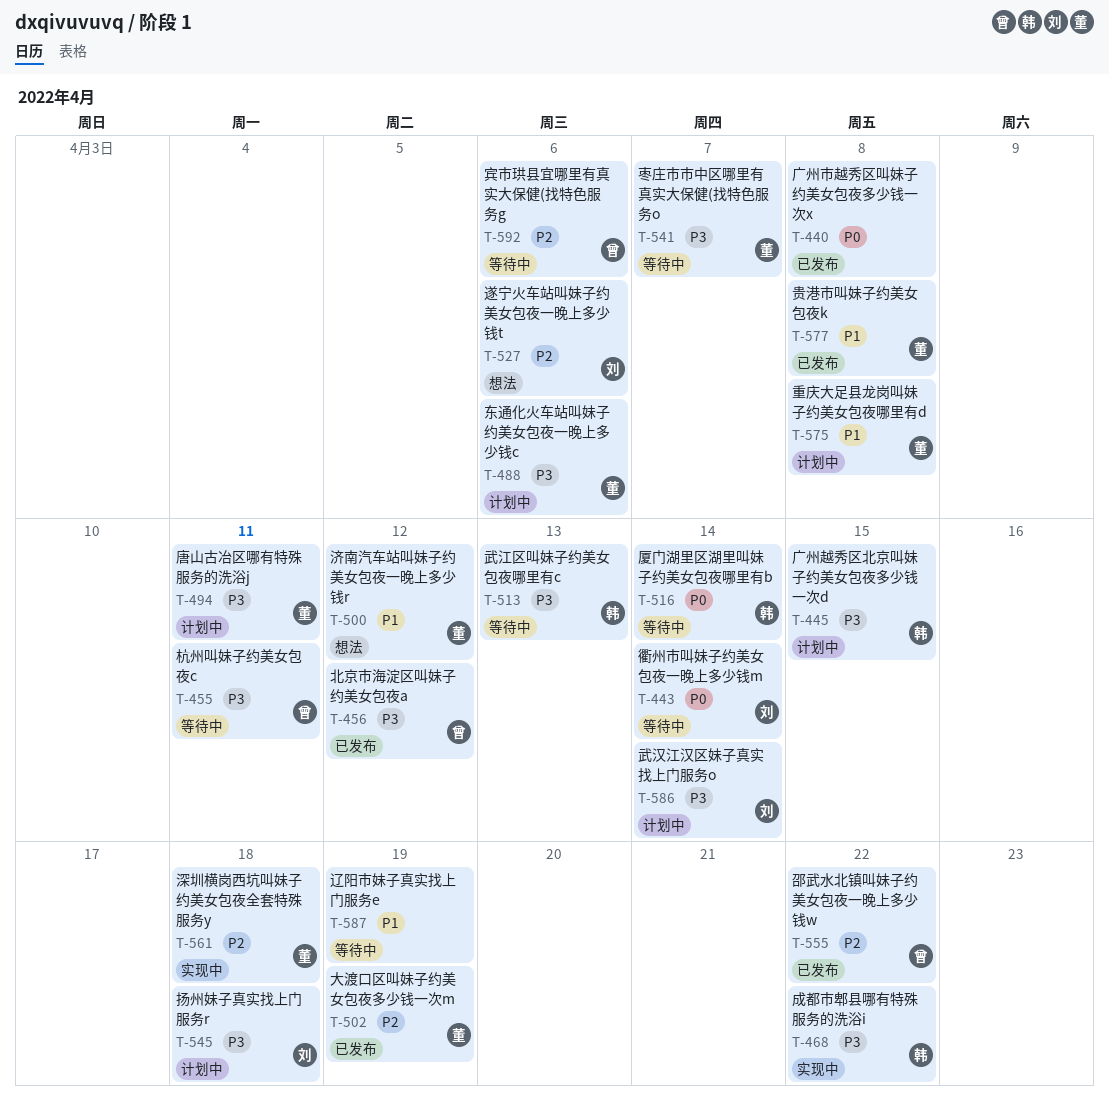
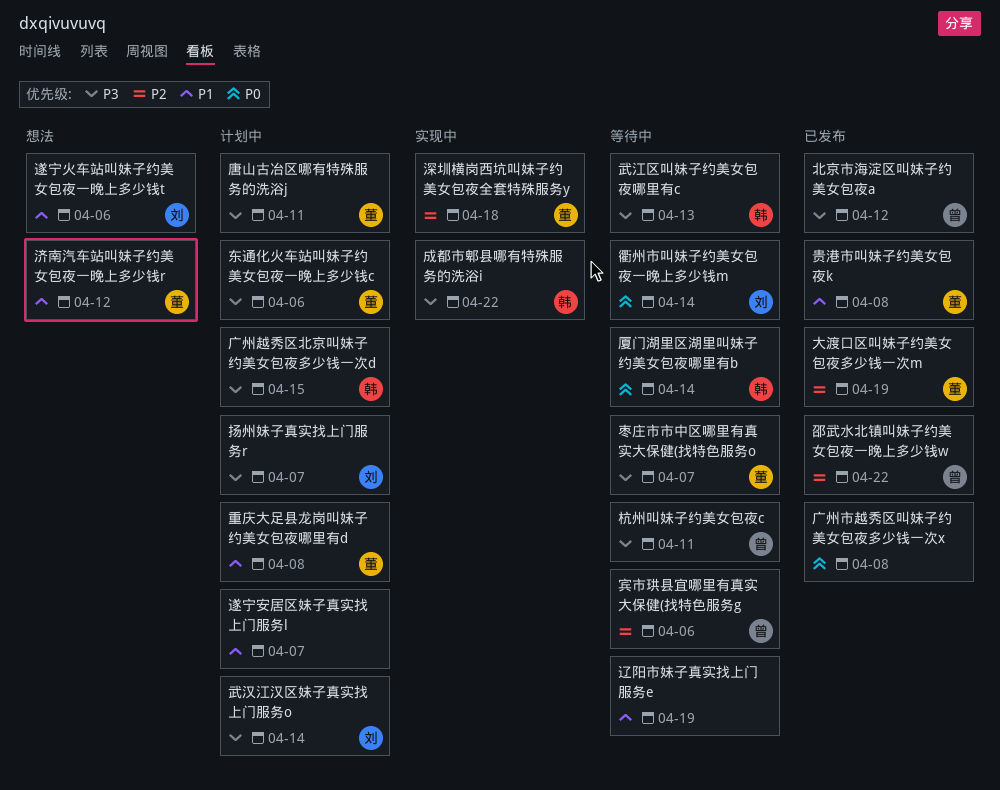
扬州妹子真实找上门服务r, due: Apr 18 -> Apr 7
遂宁安居区妹子真实找上门服务l: none -> present
遂宁火车站叫妹子约美女包夜一晚上多少钱t, priority: P2 -> P1

